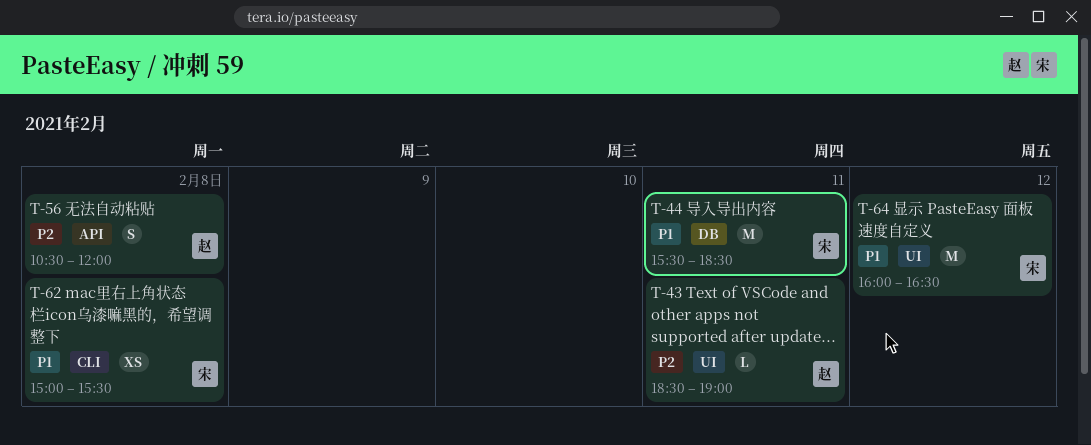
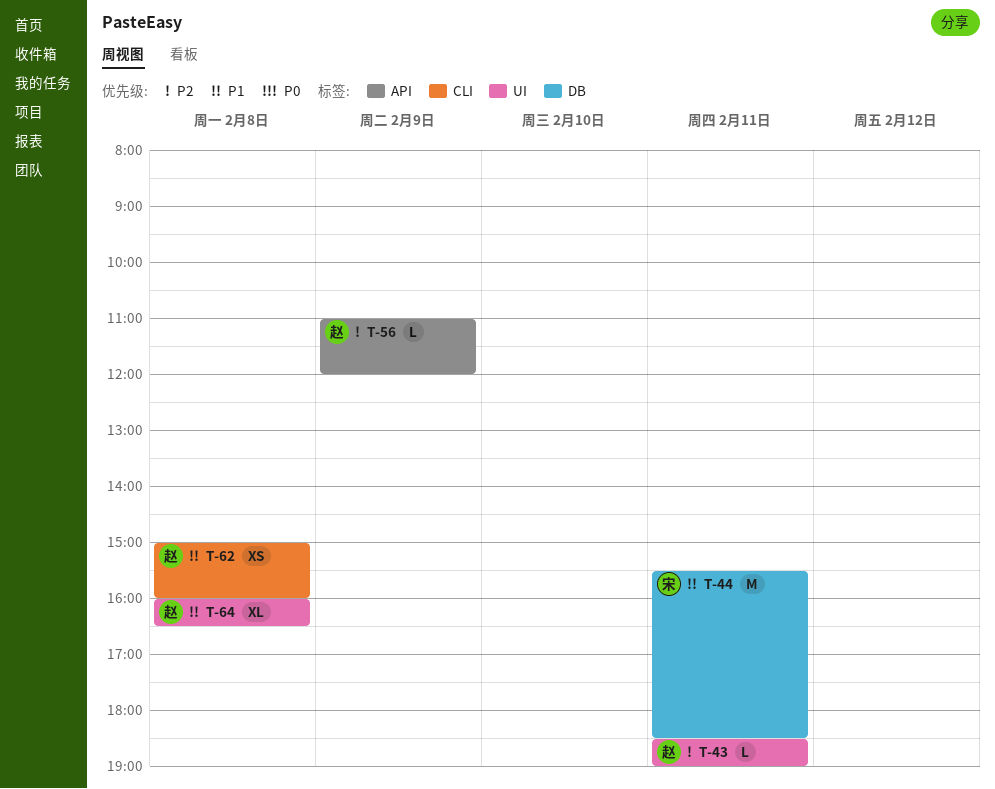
T-56, estimate: S -> L
T-56, day: Feb 8 -> Feb 9
T-56, begins: 10:30 -> 11:00
T-62, owner: 宋 -> 赵
T-62, ends: 15:30 -> 16:00
T-64, owner: 宋 -> 赵
T-64, estimate: M -> XL
T-64, day: Feb 12 -> Feb 8

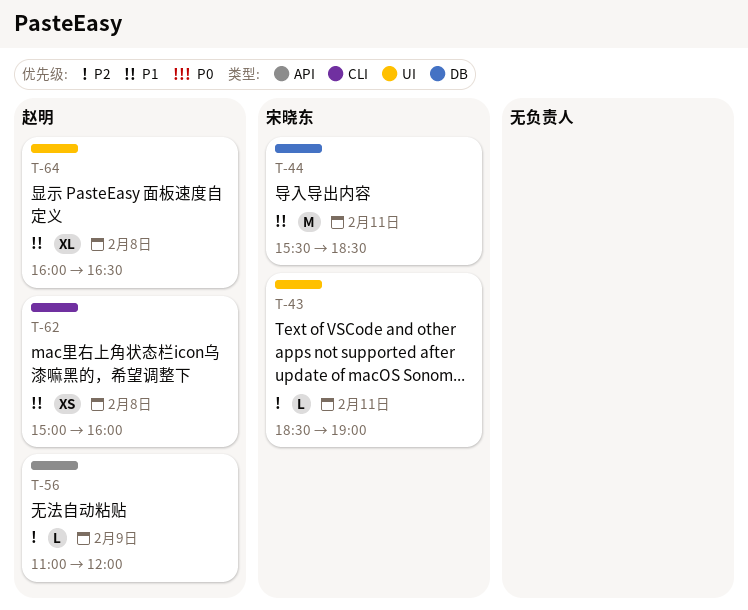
T-43, owner: 赵明 -> 宋晓东

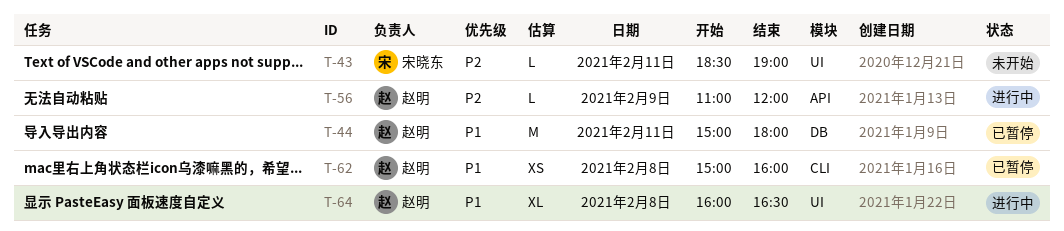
T-44, owner: 宋晓东 -> 赵明
T-44, begins: 15:30 -> 15:00
T-44, ends: 18:30 -> 18:00

